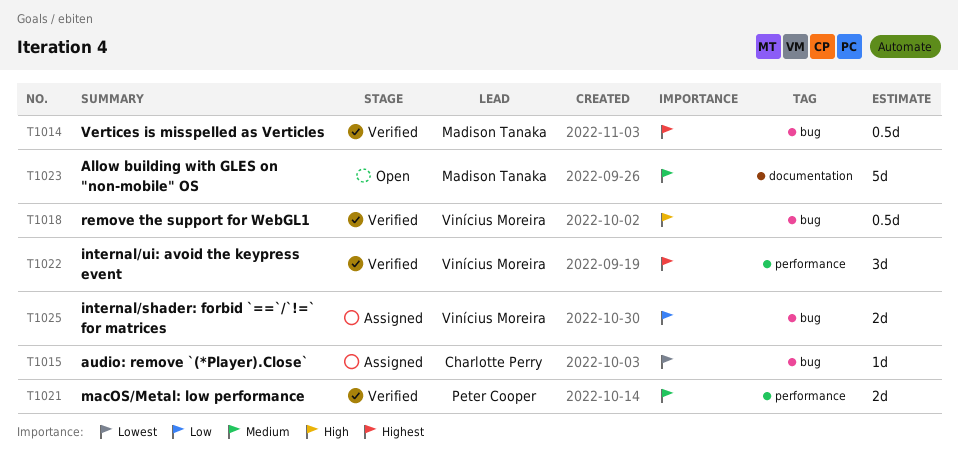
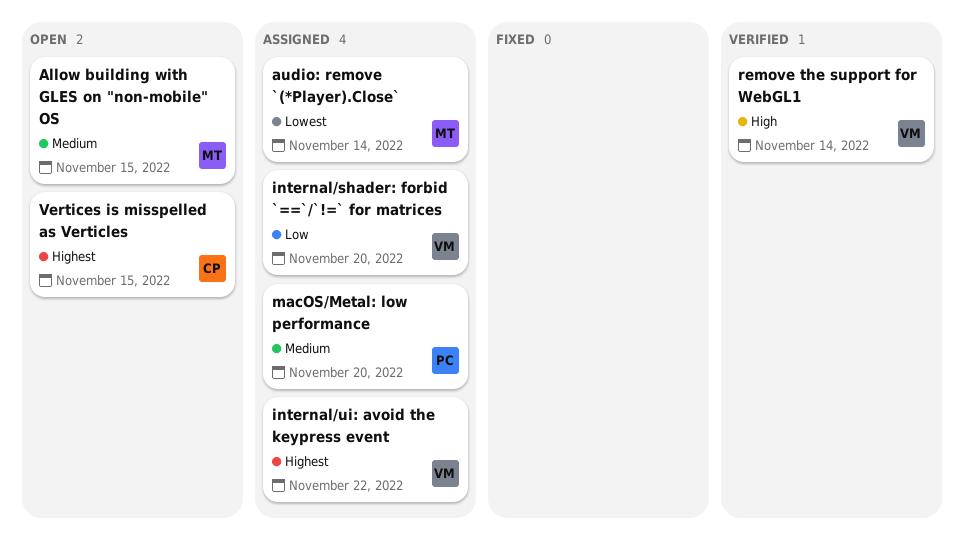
audio: remove `(*Player).Close`, owner: Charlotte Perry -> Madison Tanaka
internal/ui: avoid the keypress event, status: Verified -> Assigned
macOS/Metal: low performance, status: Verified -> Assigned
Vertices is misspelled as Verticles, status: Verified -> Open
Vertices is misspelled as Verticles, owner: Madison Tanaka -> Charlotte Perry

